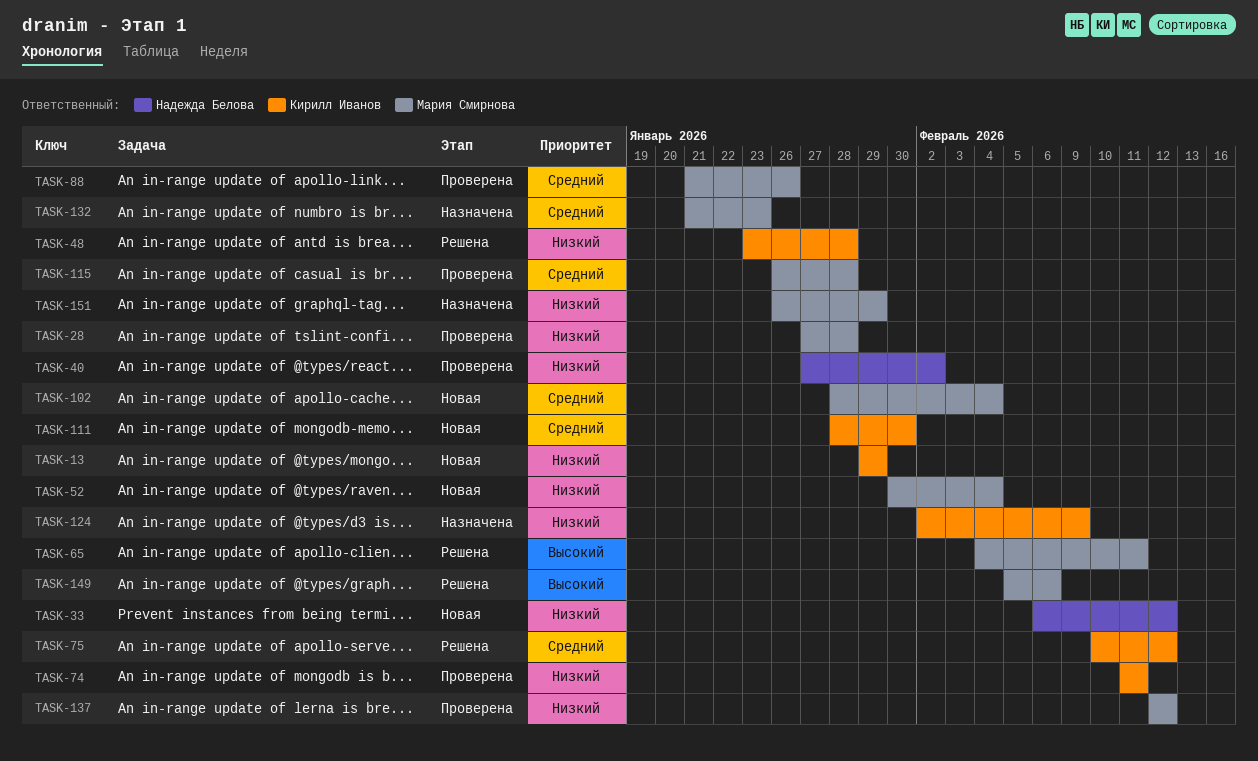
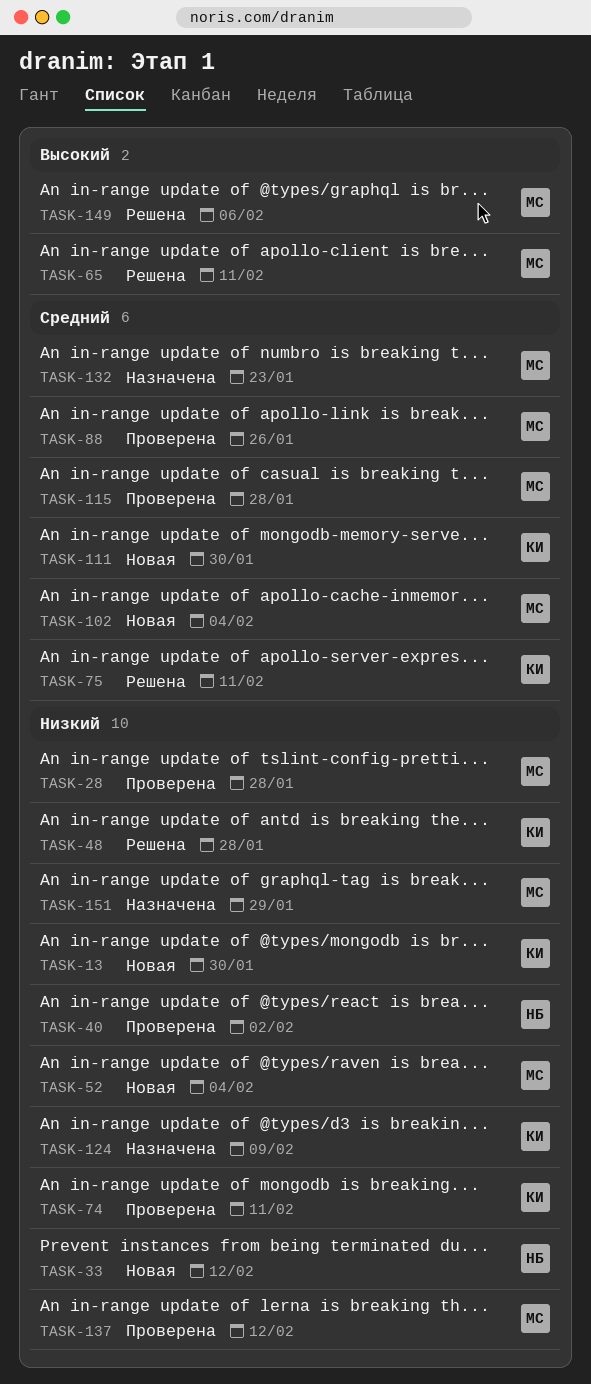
TASK-13, due: Jan 29 -> Jan 30
TASK-75, due: Feb 12 -> Feb 11

